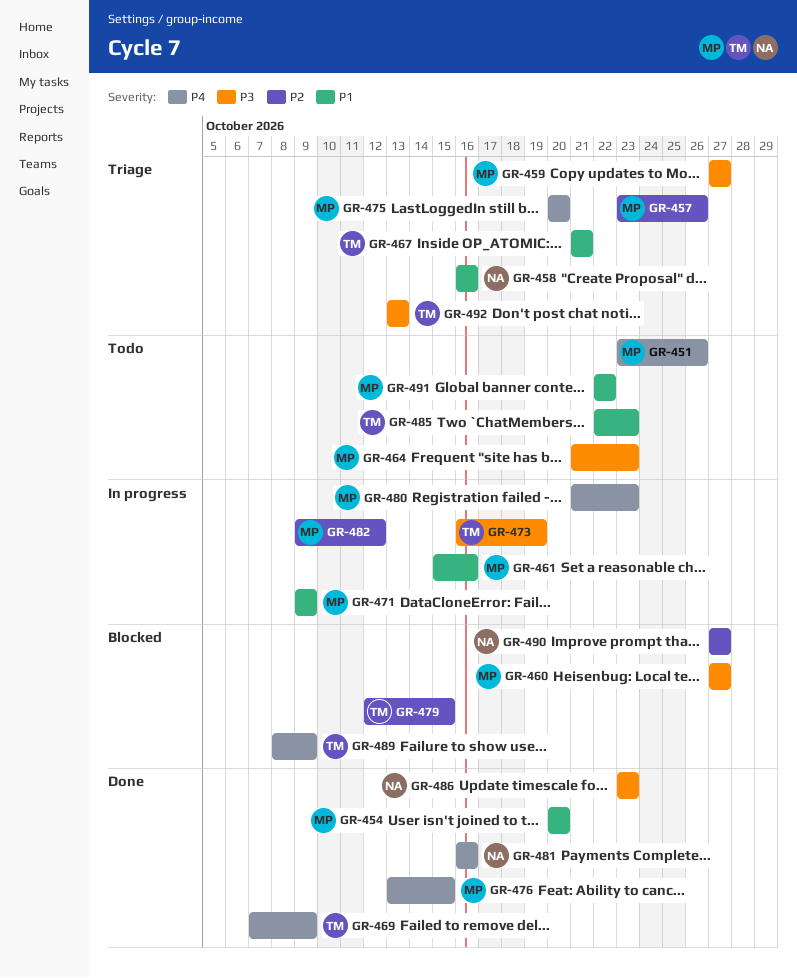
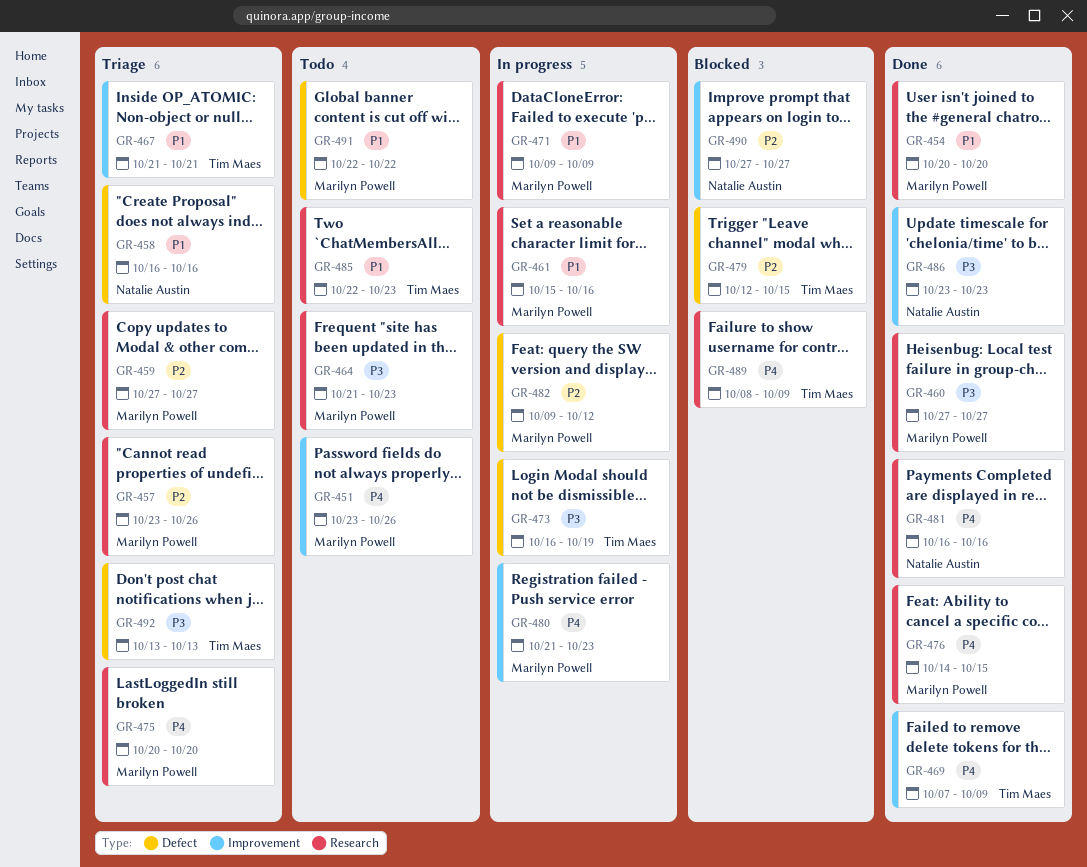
GR-459, priority: P3 -> P2
GR-460, status: Blocked -> Done
GR-476, start: Oct 13 -> Oct 14

